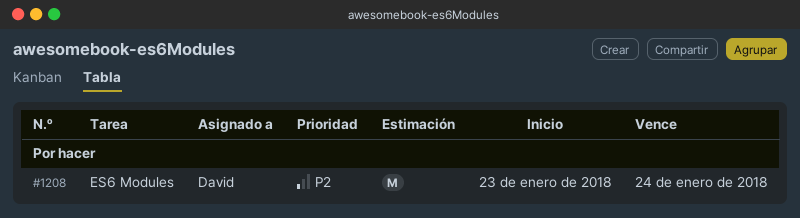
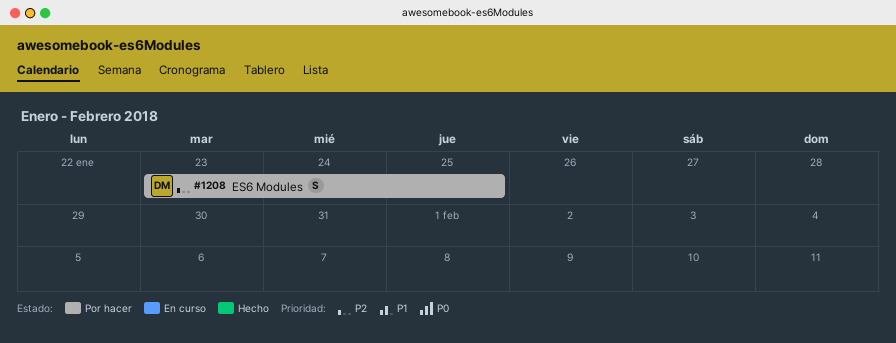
#1208, estimate: M -> S
#1208, due: Jan 24 -> Jan 25

